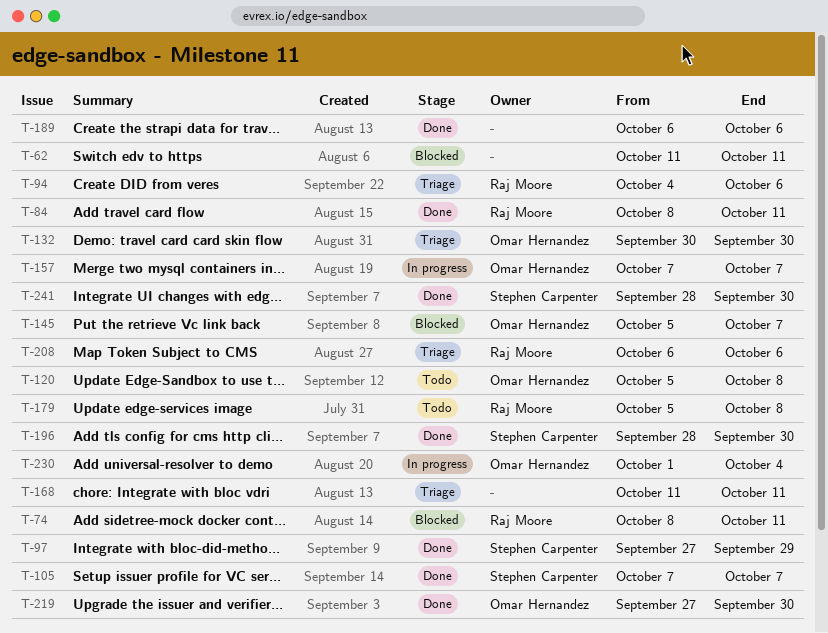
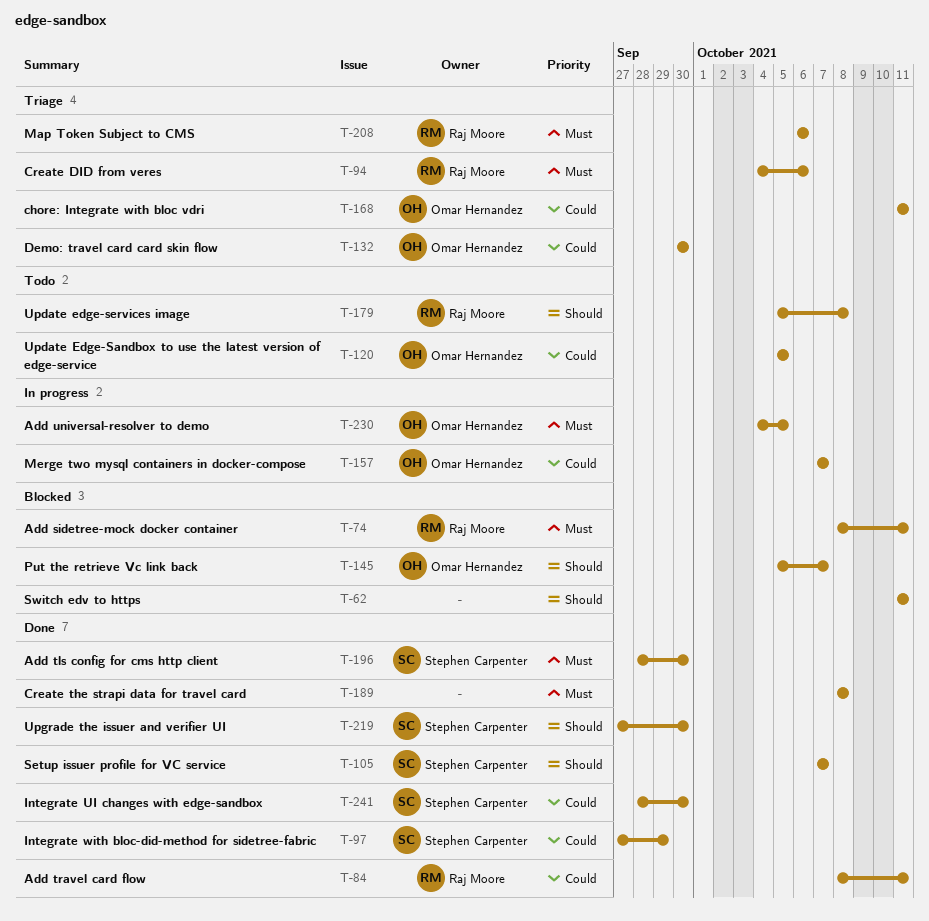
T-120, due: Oct 8 -> Oct 5
T-168, owner: none -> Omar Hernandez
T-189, start: Oct 6 -> Oct 8
T-189, due: Oct 6 -> Oct 8
T-219, owner: Omar Hernandez -> Stephen Carpenter
T-230, start: Oct 1 -> Oct 4
T-230, due: Oct 4 -> Oct 5

